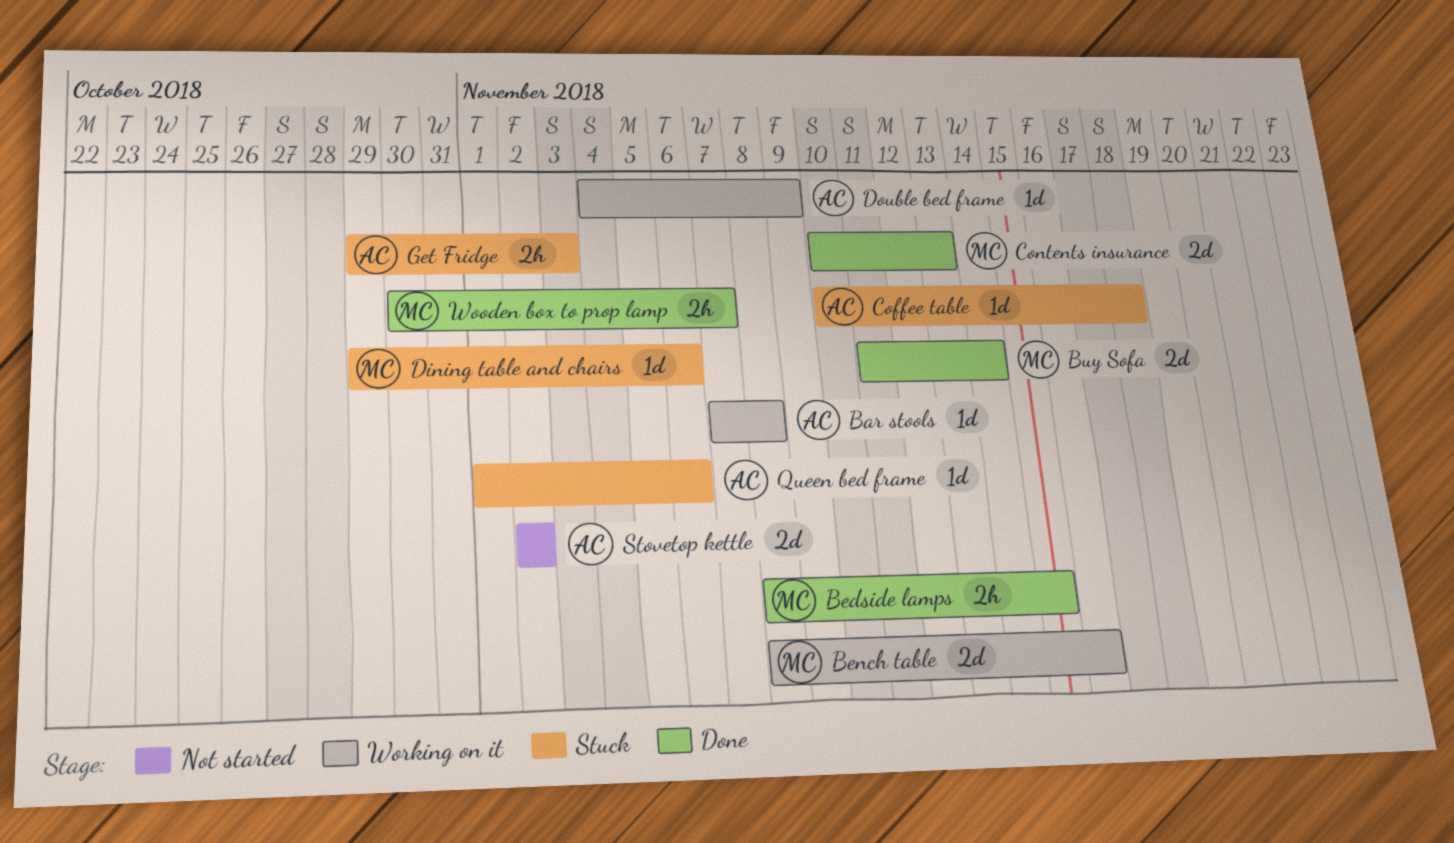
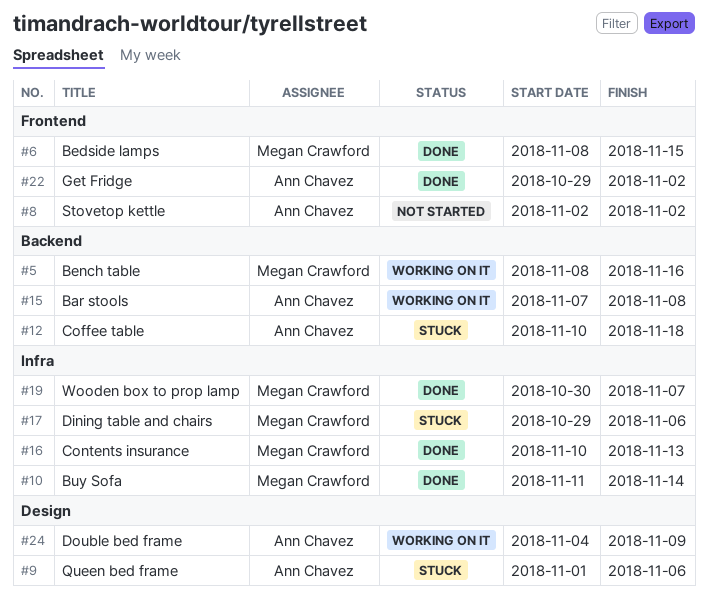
Get Fridge, status: Stuck -> Done
Get Fridge, due: Nov 3 -> Nov 2

